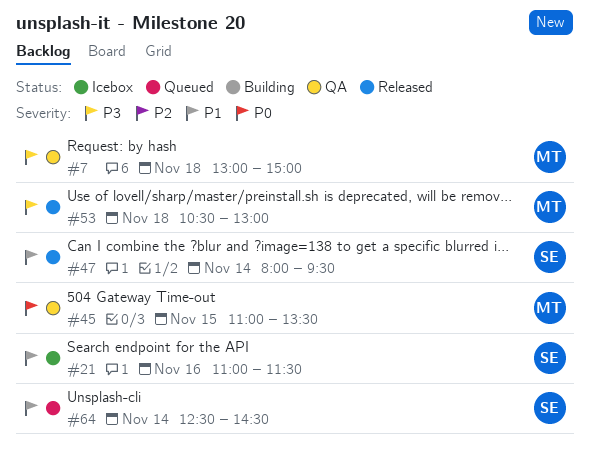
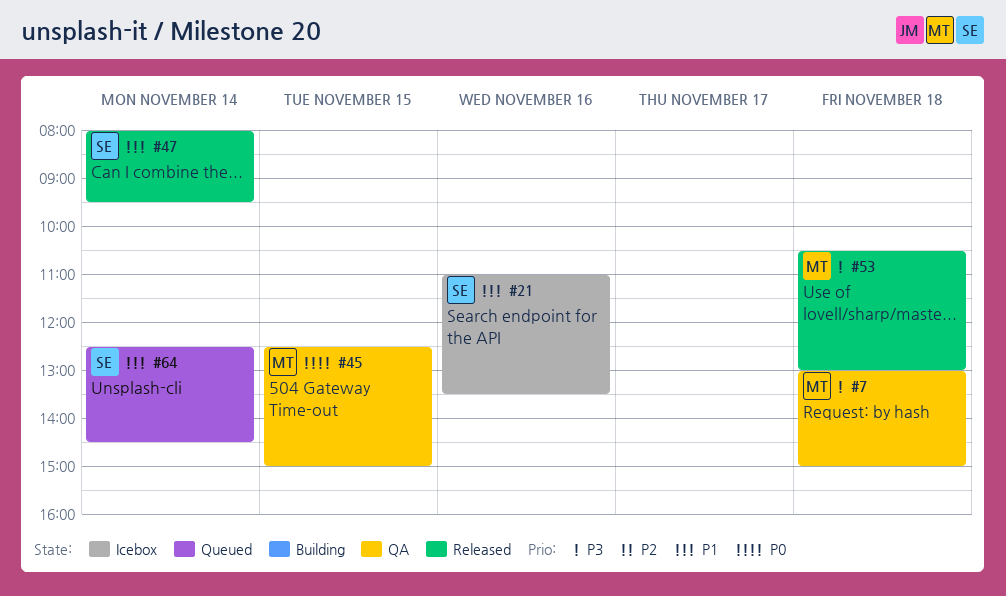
#21, ends: 11:30 -> 13:30
#45, begins: 11:00 -> 12:30
#45, ends: 13:30 -> 15:00

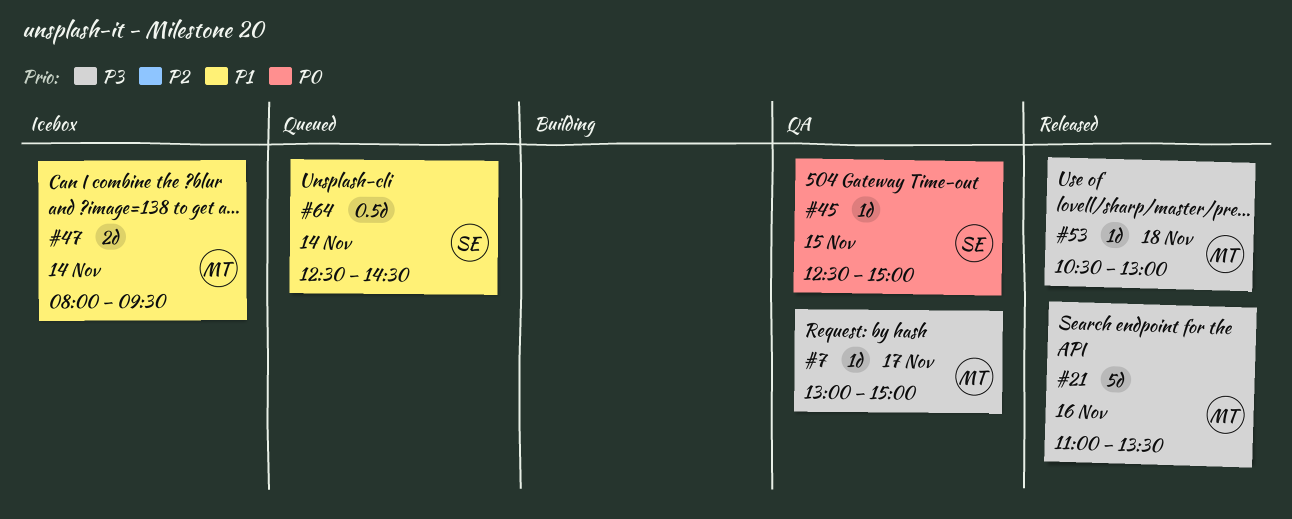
#7, day: Nov 18 -> Nov 17
#21, status: Icebox -> Released
#21, owner: SE -> MT
#21, priority: P1 -> P3
#45, owner: MT -> SE
#47, status: Released -> Icebox
#47, owner: SE -> MT

